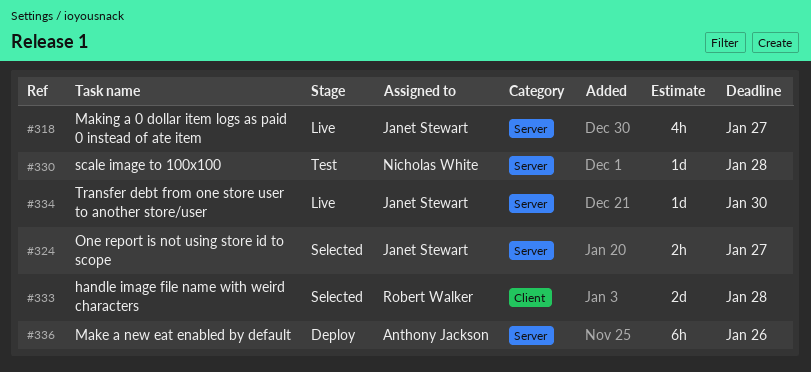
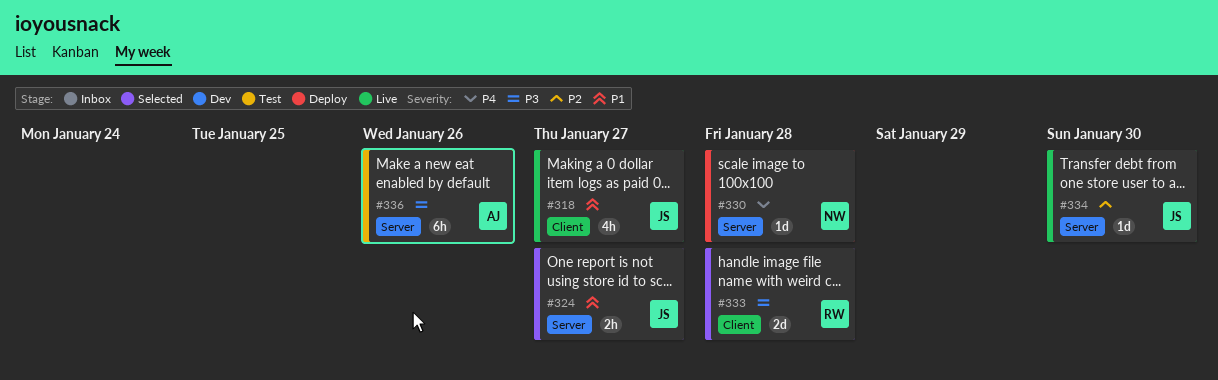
#318, label: Server -> Client
#330, status: Test -> Deploy
#336, status: Deploy -> Test

